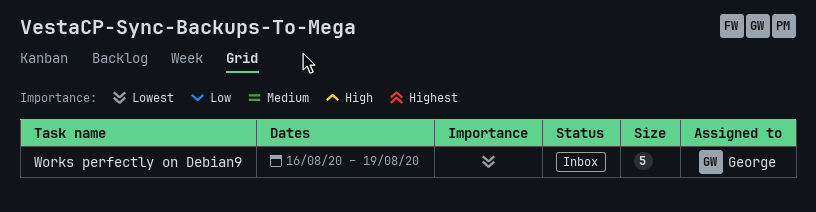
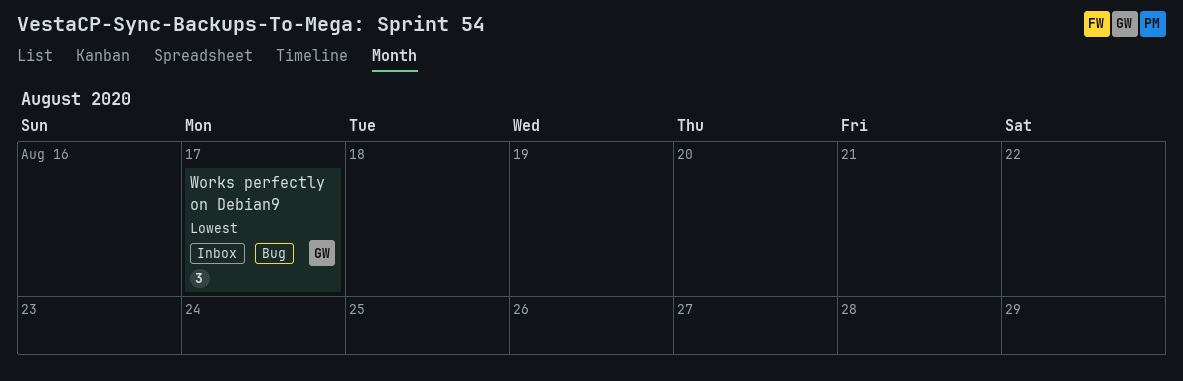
Works perfectly on Debian9, estimate: 5 -> 3
Works perfectly on Debian9, due: Aug 19 -> Aug 17

